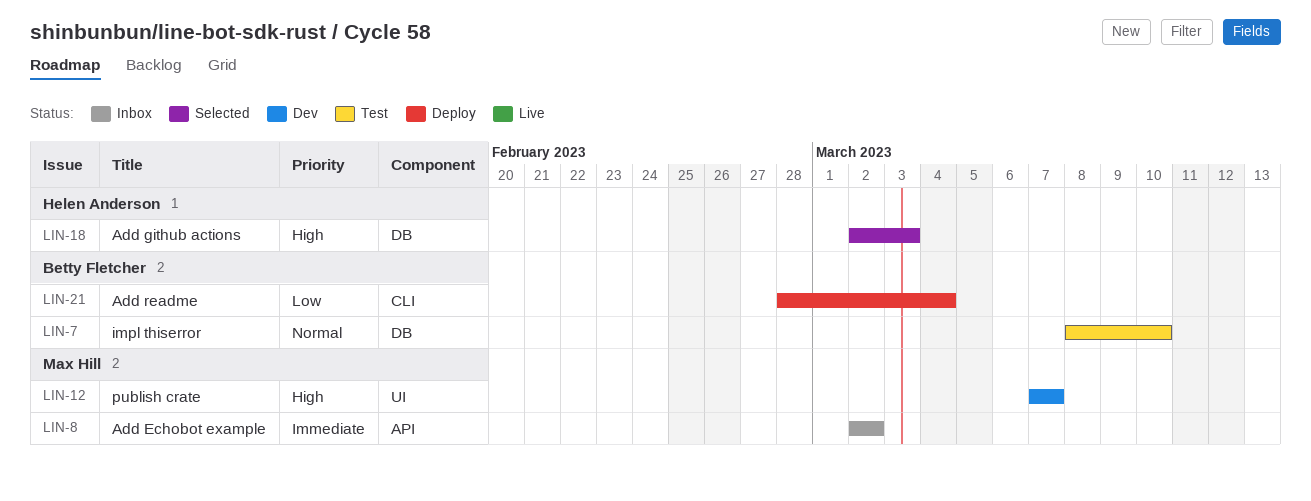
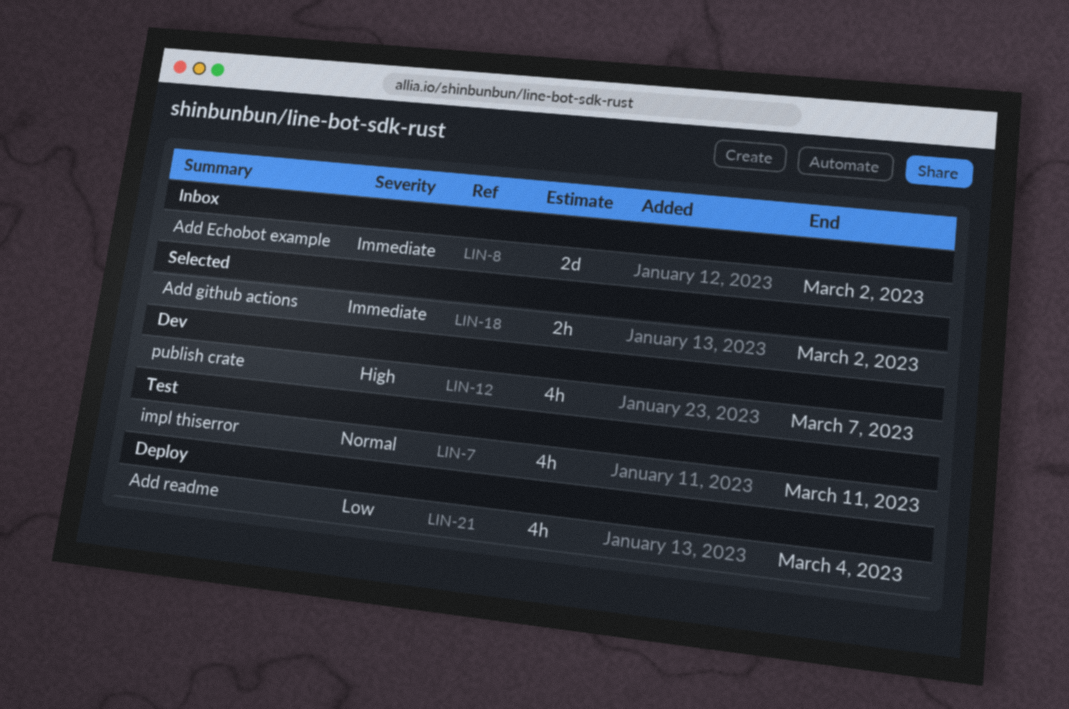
LIN-7, due: Mar 10 -> Mar 11
LIN-18, priority: High -> Immediate
LIN-18, due: Mar 3 -> Mar 2

